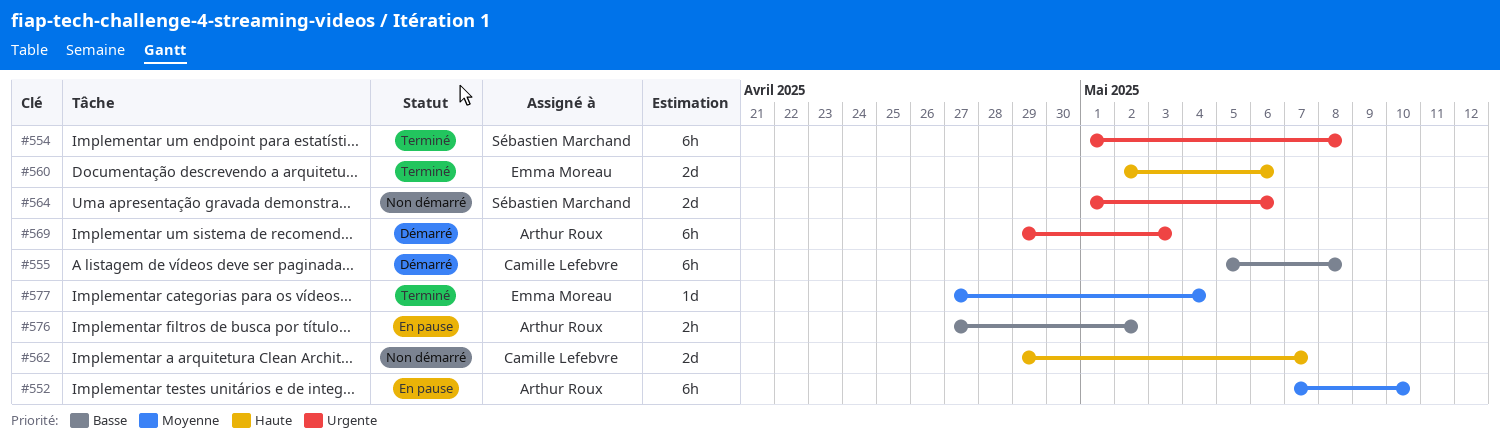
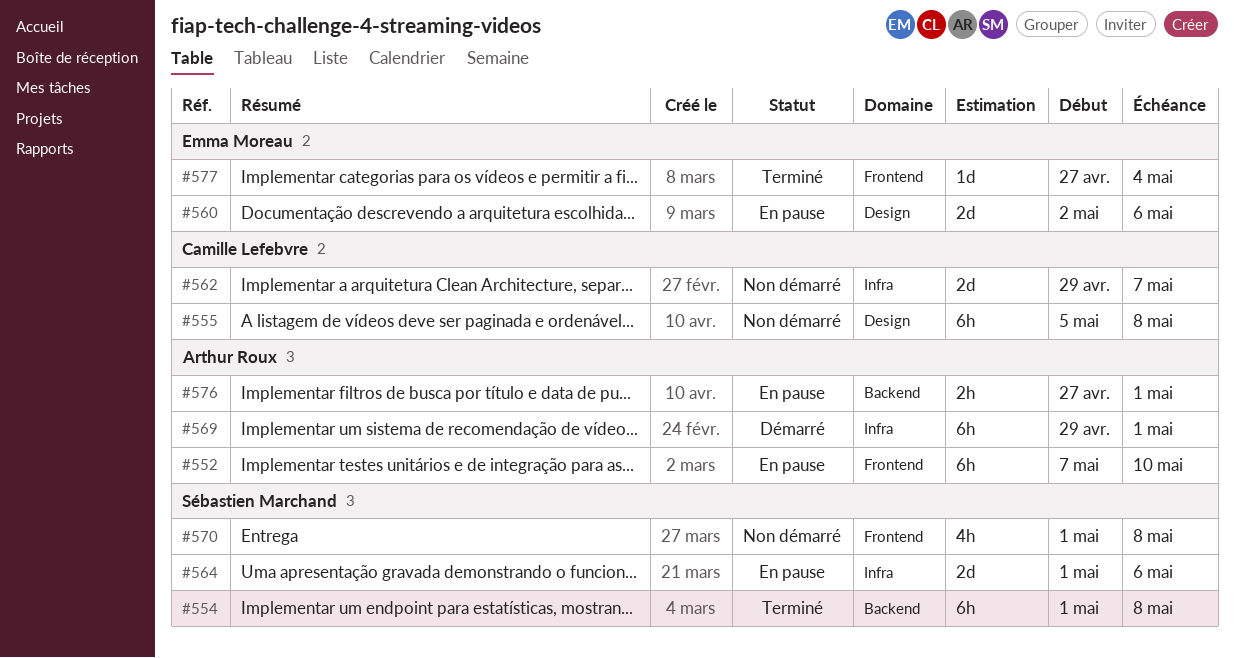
#555, status: Démarré -> Non démarré
#560, status: Terminé -> En pause
#564, status: Non démarré -> En pause
#569, due: May 3 -> May 1
#570: none -> present
#576, due: May 2 -> May 1

